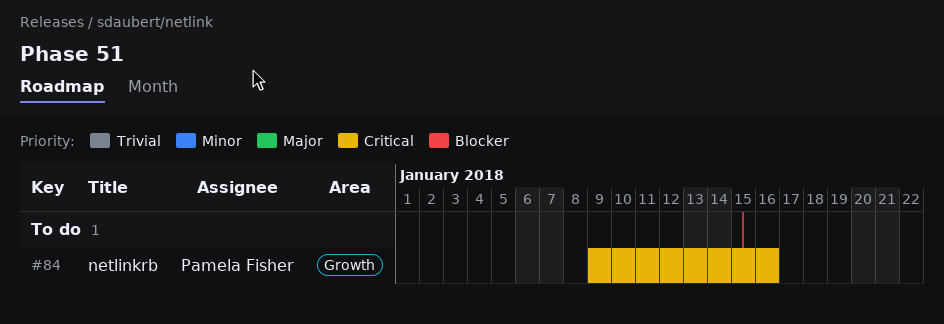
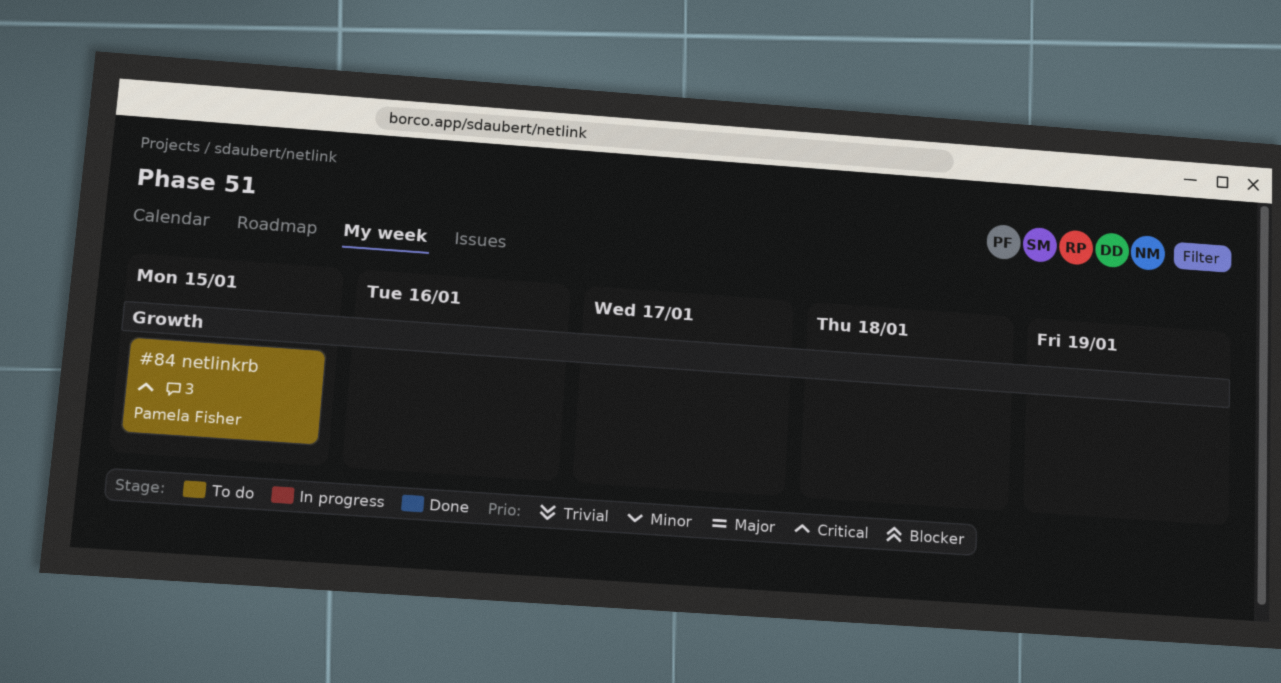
#84, due: Jan 16 -> Jan 15

